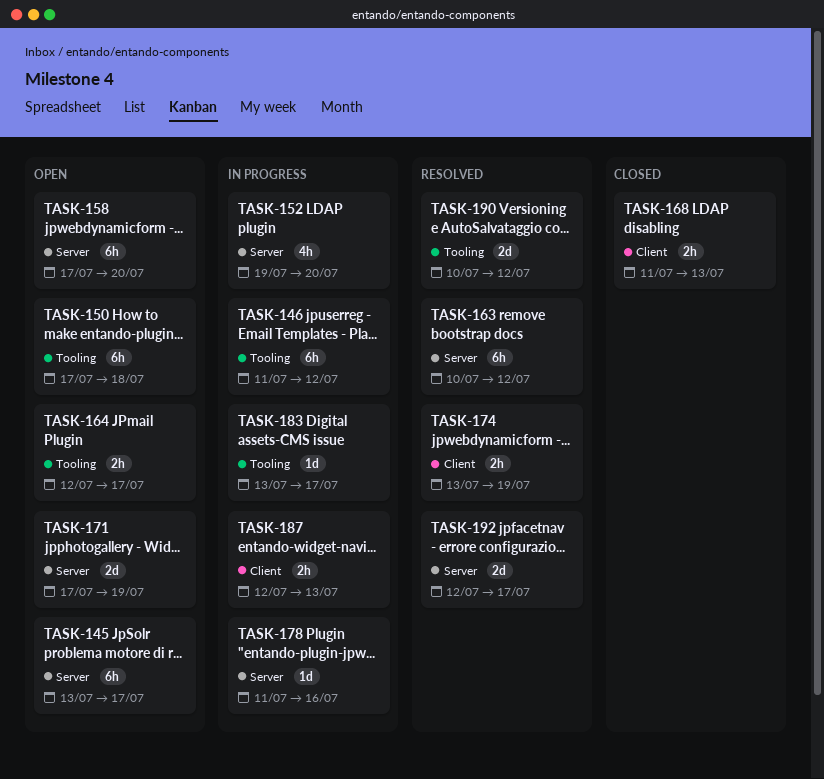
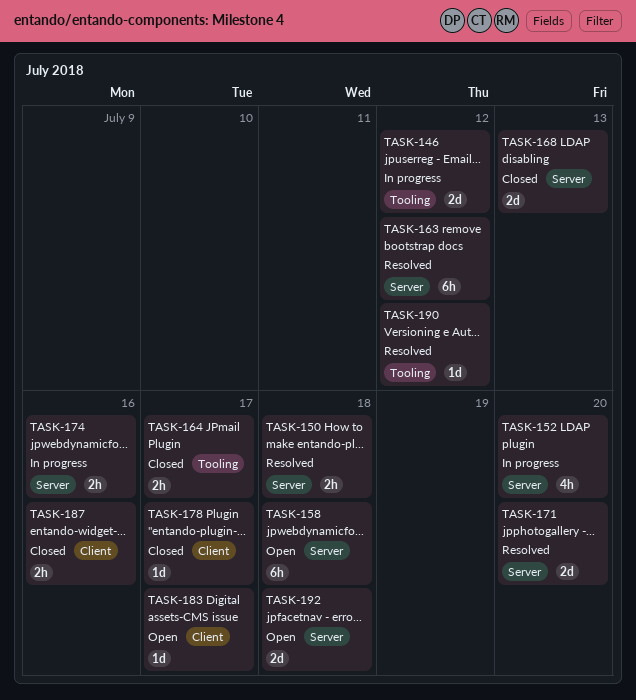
TASK-145: present -> none
TASK-146, estimate: 6h -> 2d
TASK-150, status: Open -> Resolved
TASK-150, label: Tooling -> Server
TASK-150, estimate: 6h -> 2h
TASK-158, due: Jul 20 -> Jul 18
TASK-164, status: Open -> Closed
TASK-168, label: Client -> Server
TASK-168, estimate: 2h -> 2d
TASK-171, status: Open -> Resolved
TASK-171, due: Jul 19 -> Jul 20
TASK-174, status: Resolved -> In progress
TASK-174, label: Client -> Server
TASK-174, due: Jul 19 -> Jul 16
TASK-178, status: In progress -> Closed
TASK-178, label: Server -> Client
TASK-178, due: Jul 16 -> Jul 17
TASK-183, status: In progress -> Open
TASK-183, label: Tooling -> Client
TASK-187, status: In progress -> Closed
TASK-187, due: Jul 13 -> Jul 16
TASK-190, estimate: 2d -> 1d
TASK-192, status: Resolved -> Open
TASK-192, due: Jul 17 -> Jul 18

